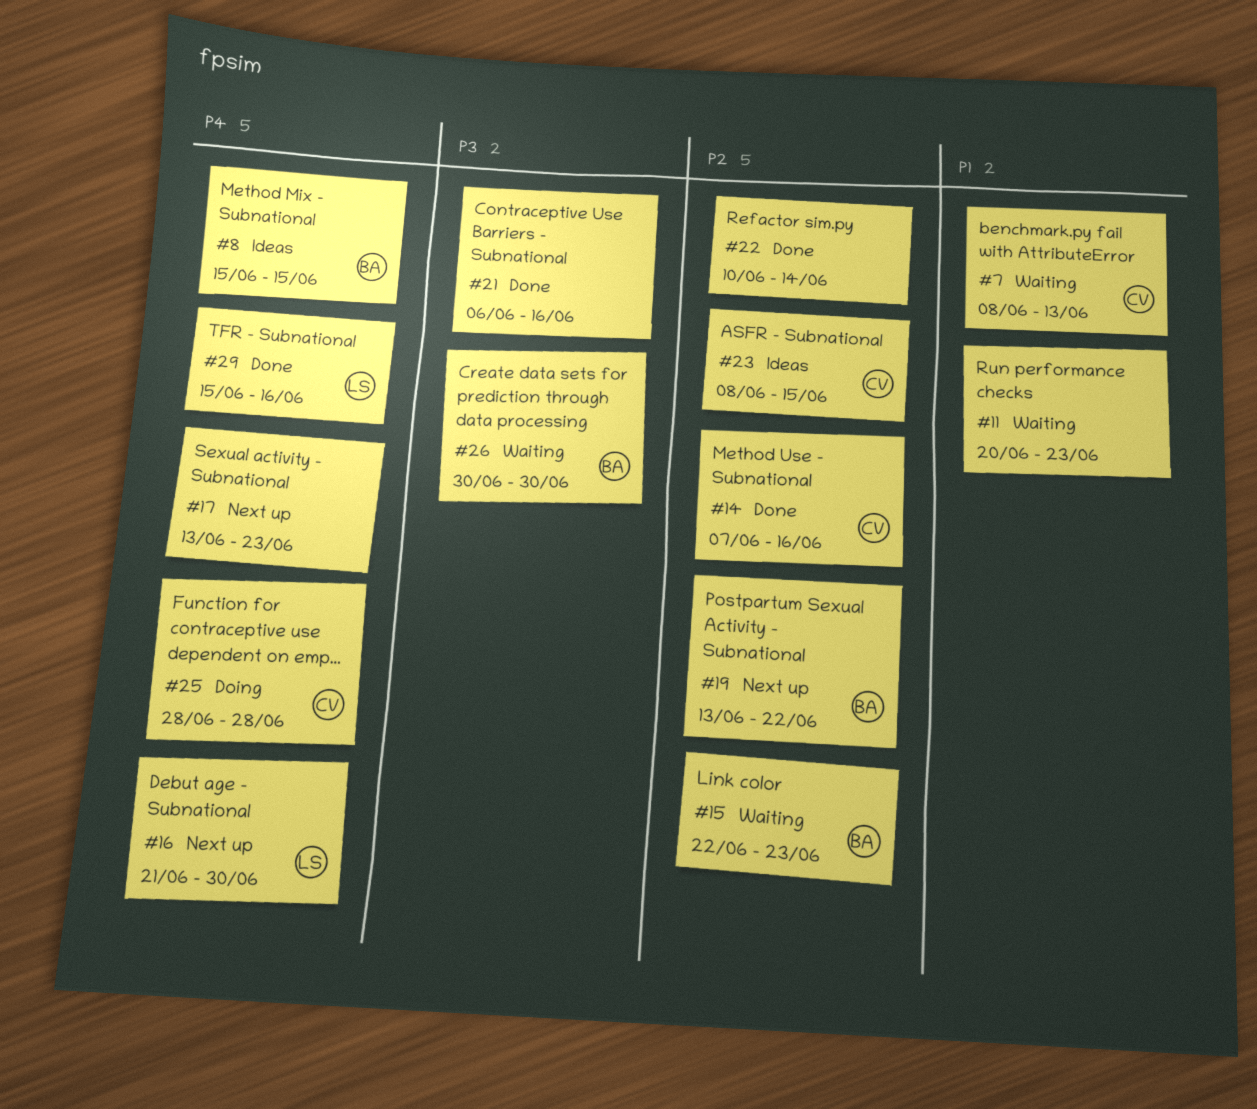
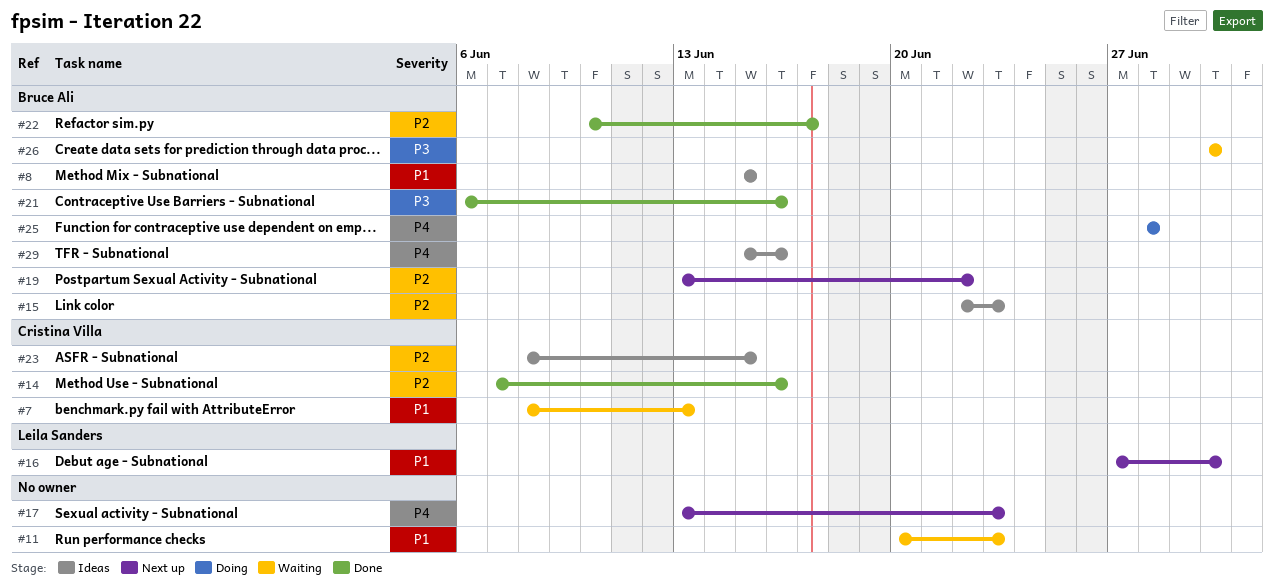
#8, priority: P4 -> P1
#15, status: Waiting -> Ideas
#16, priority: P4 -> P1
#16, start: Jun 21 -> Jun 27
#21, owner: none -> Bruce Ali
#22, owner: none -> Bruce Ali
#22, due: Jun 14 -> Jun 17
#25, owner: Cristina Villa -> Bruce Ali
#29, status: Done -> Ideas
#29, owner: Leila Sanders -> Bruce Ali

